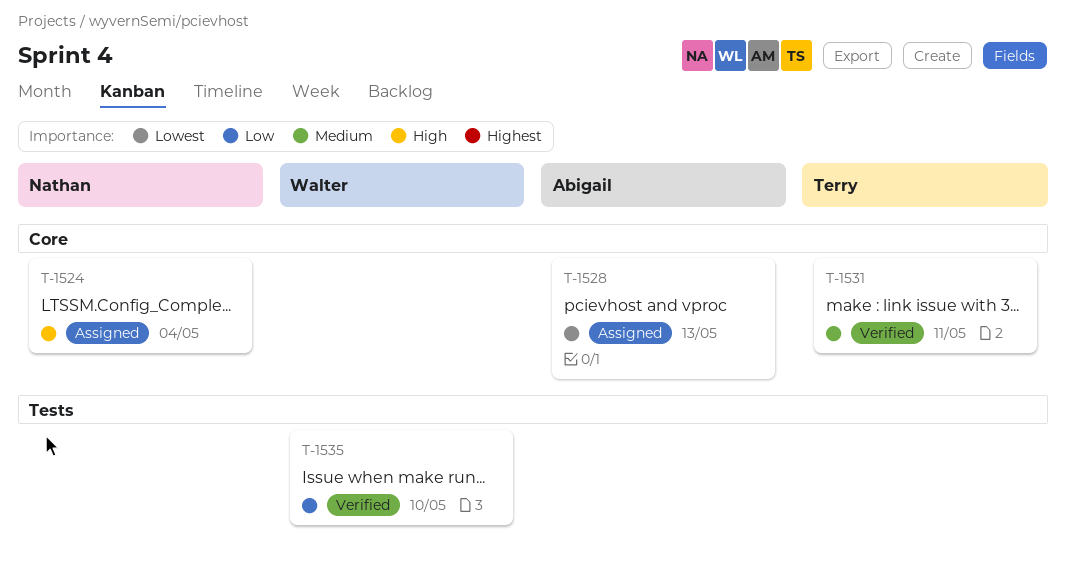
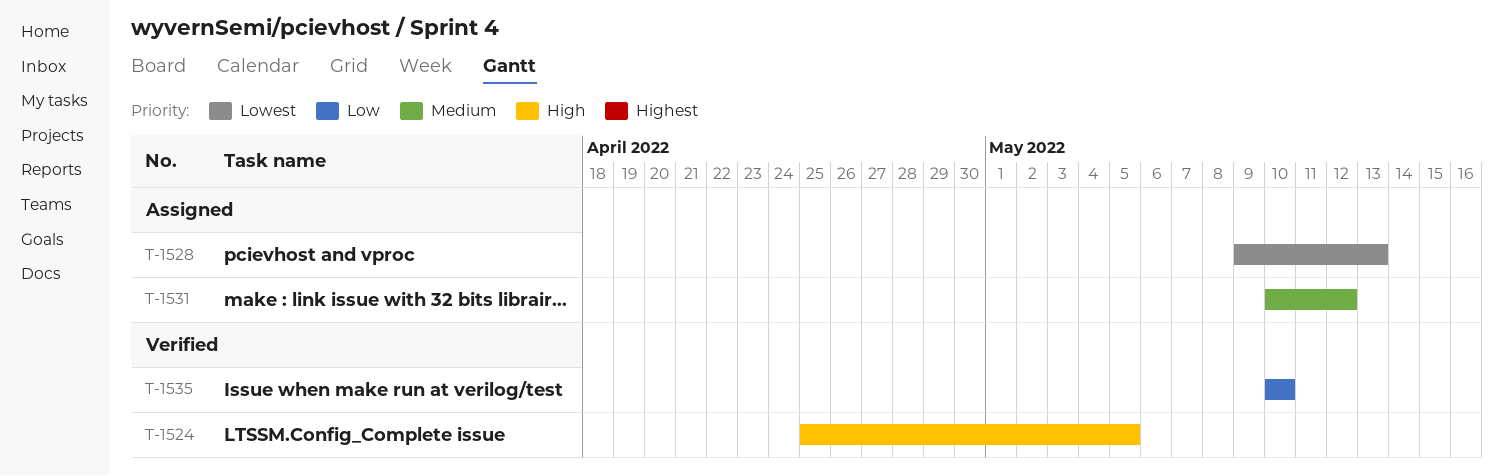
T-1524, status: Assigned -> Verified
T-1524, due: May 4 -> May 5
T-1531, status: Verified -> Assigned
T-1531, due: May 11 -> May 12

